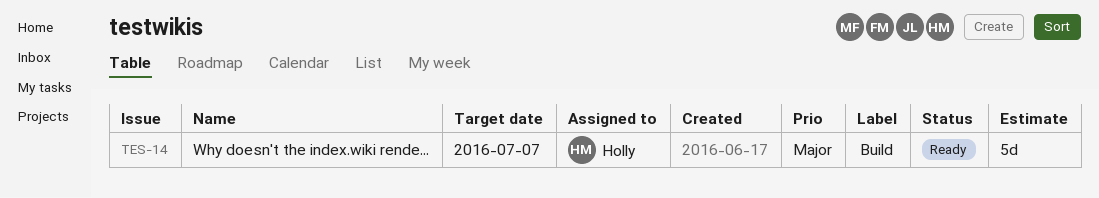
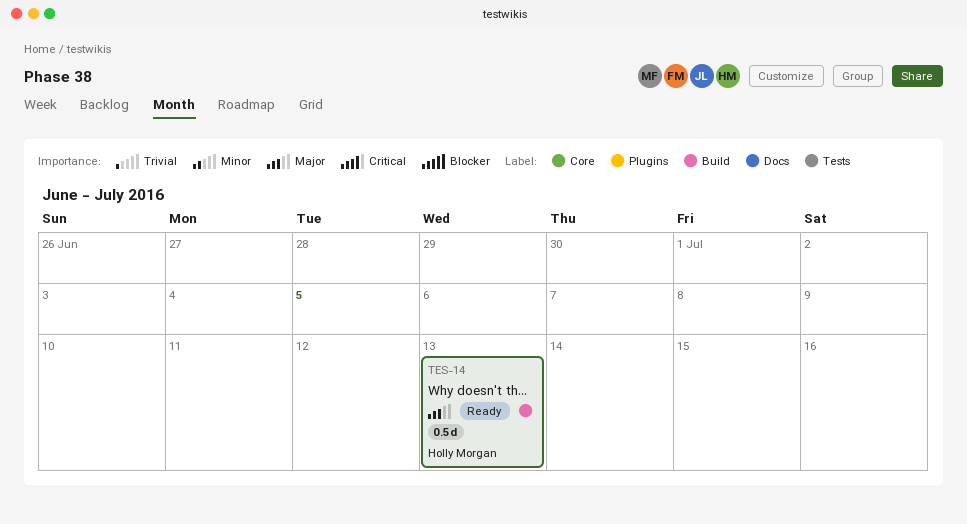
TES-14, estimate: 5d -> 0.5d
TES-14, due: Jul 7 -> Jul 13

